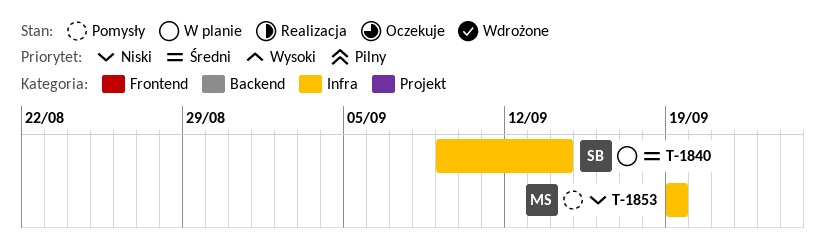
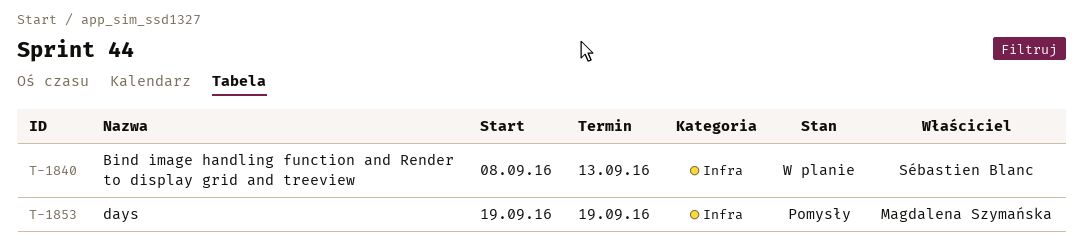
T-1840, start: Sep 9 -> Sep 8
T-1840, due: Sep 14 -> Sep 13

